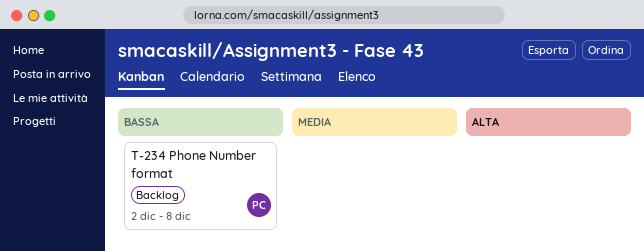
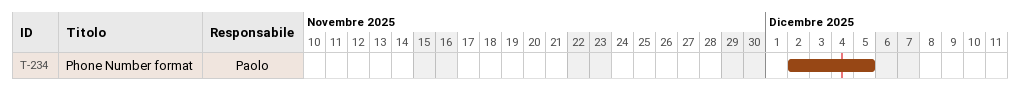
T-234, due: Dec 8 -> Dec 5

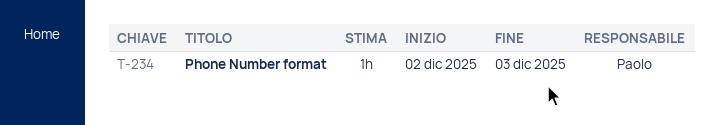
T-234, due: Dec 5 -> Dec 3

